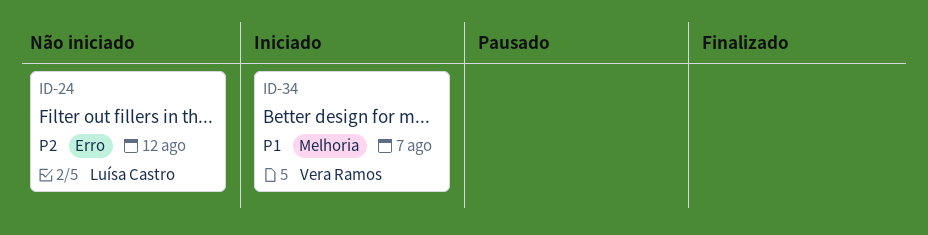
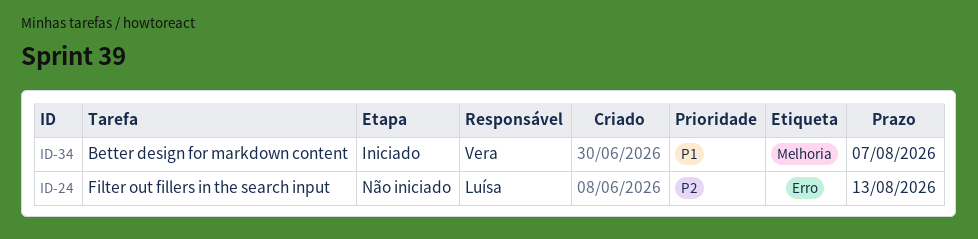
ID-24, due: Aug 12 -> Aug 13

